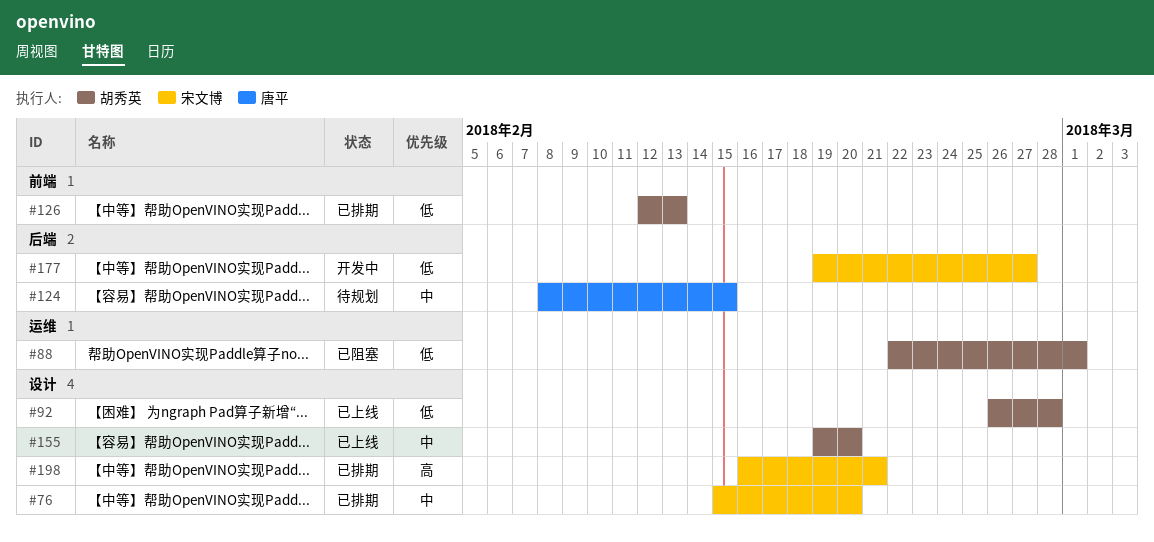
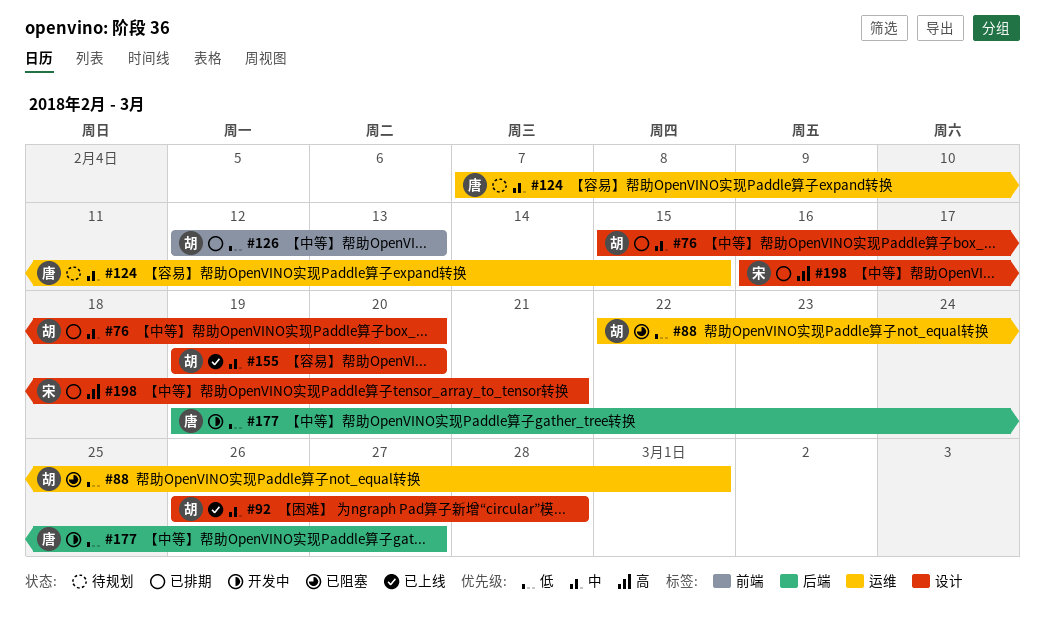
#76, owner: 宋文博 -> 胡秀英
#92, priority: 低 -> 中
#124, label: 后端 -> 运维
#124, start: Feb 8 -> Feb 7
#177, owner: 宋文博 -> 唐平

